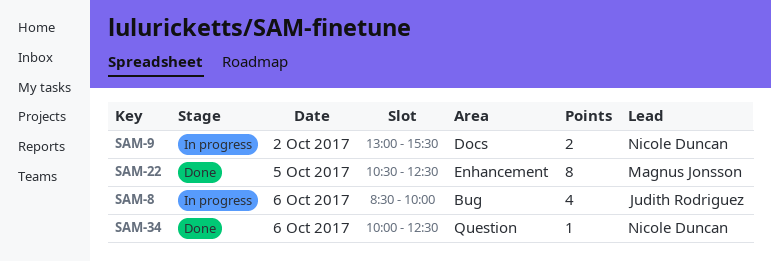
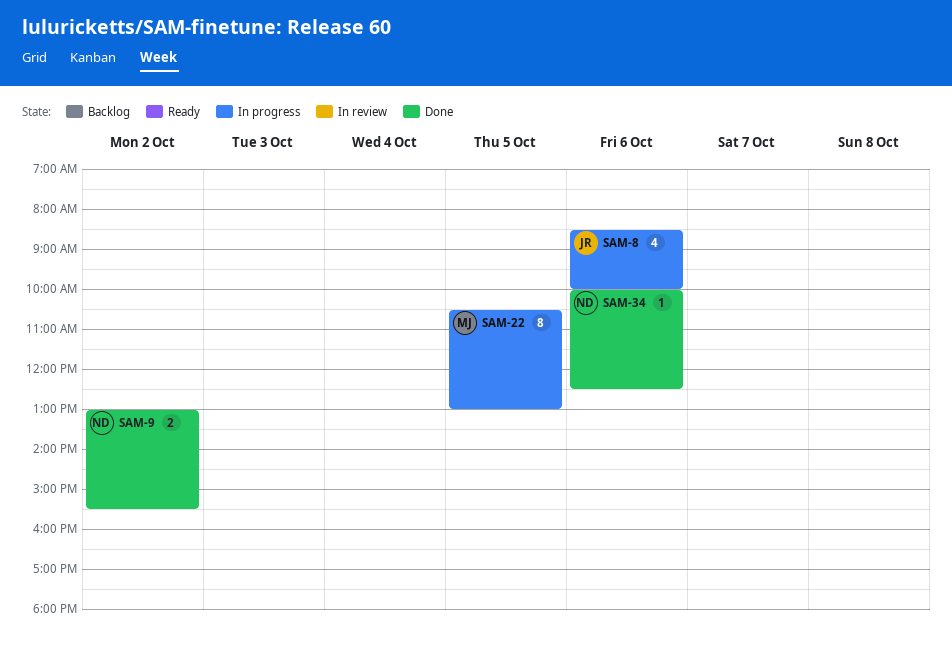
SAM-9, status: In progress -> Done
SAM-22, status: Done -> In progress
SAM-22, ends: 12:30 -> 13:00

